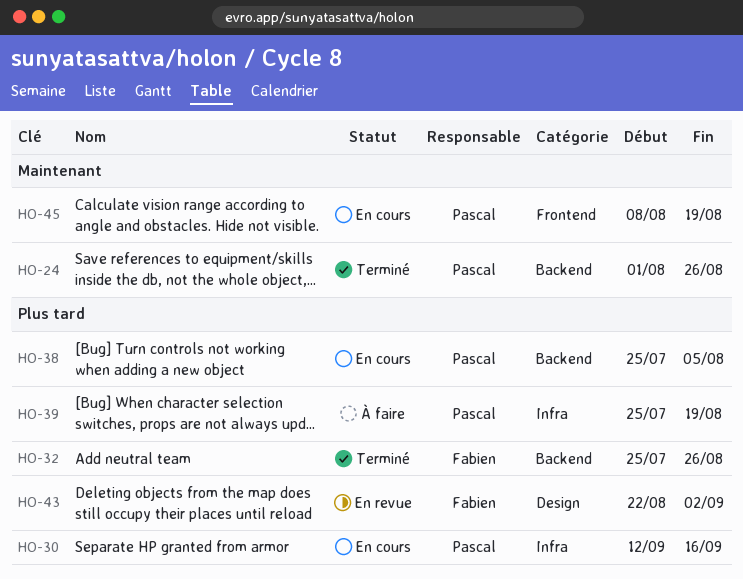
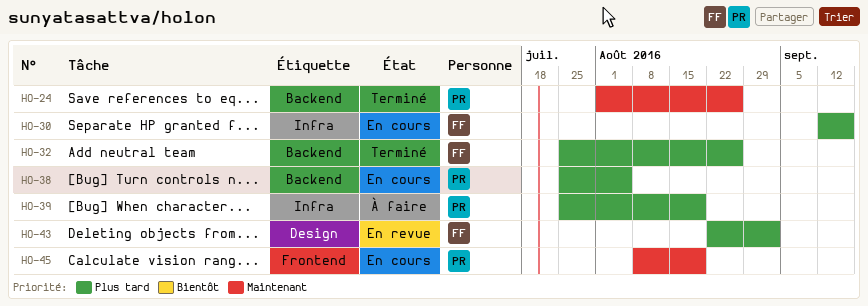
HO-30, owner: Pascal -> Fabien

